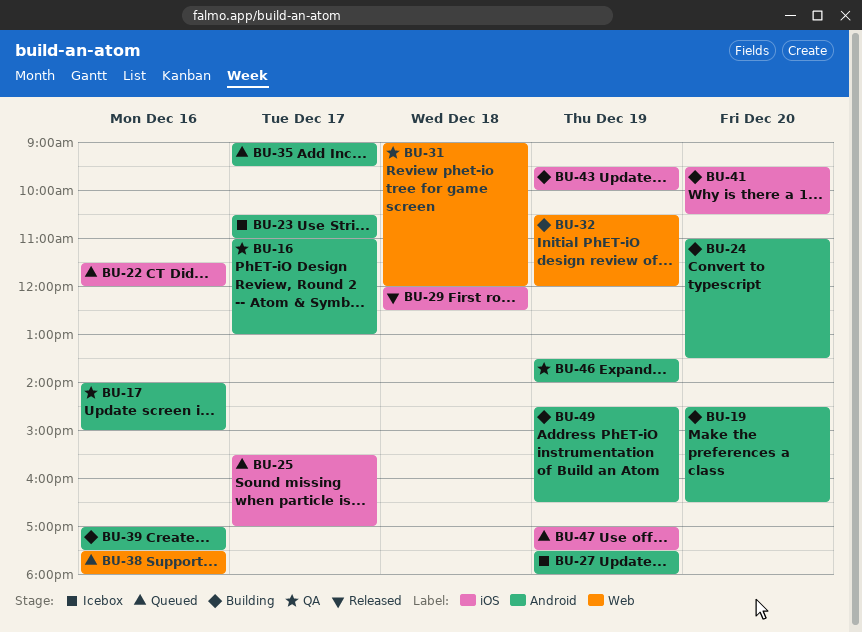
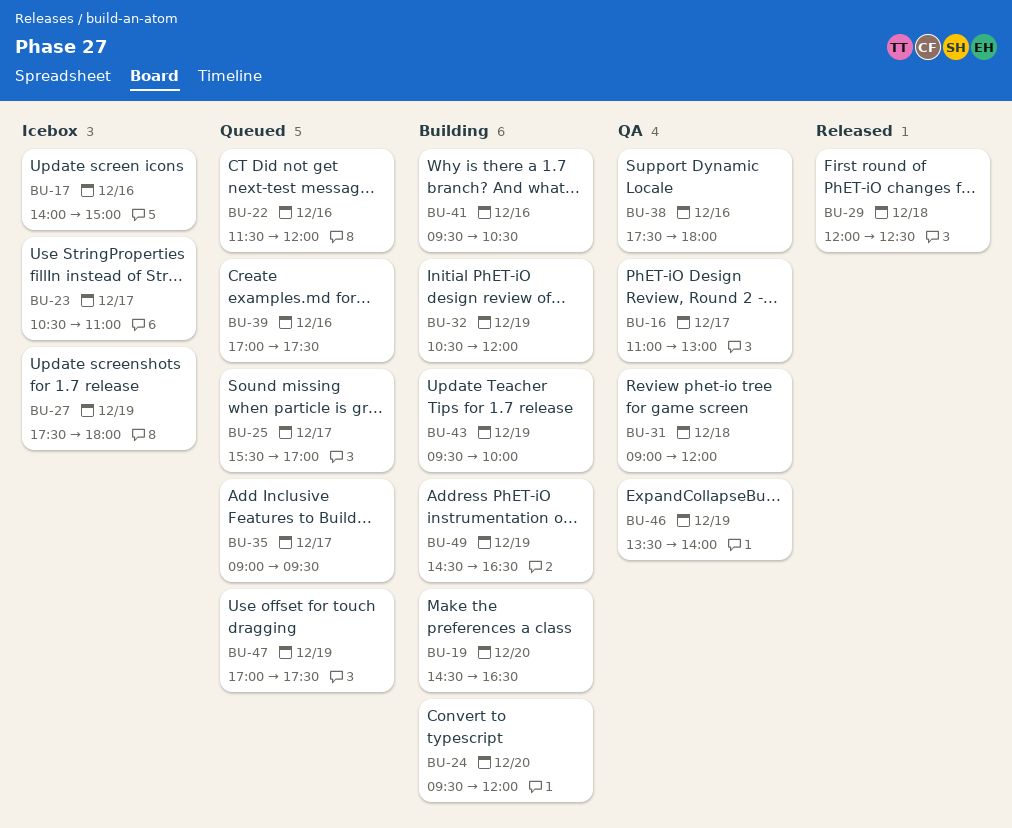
BU-17, status: QA -> Icebox
BU-24, begins: 11:00 -> 09:30
BU-24, ends: 13:30 -> 12:00
BU-38, status: Queued -> QA
BU-39, status: Building -> Queued
BU-41, day: Dec 20 -> Dec 16

